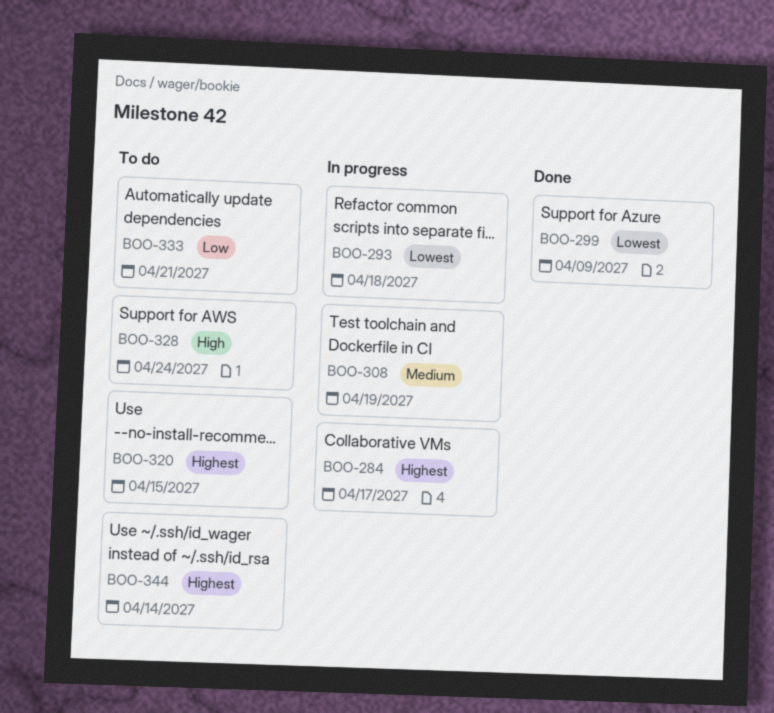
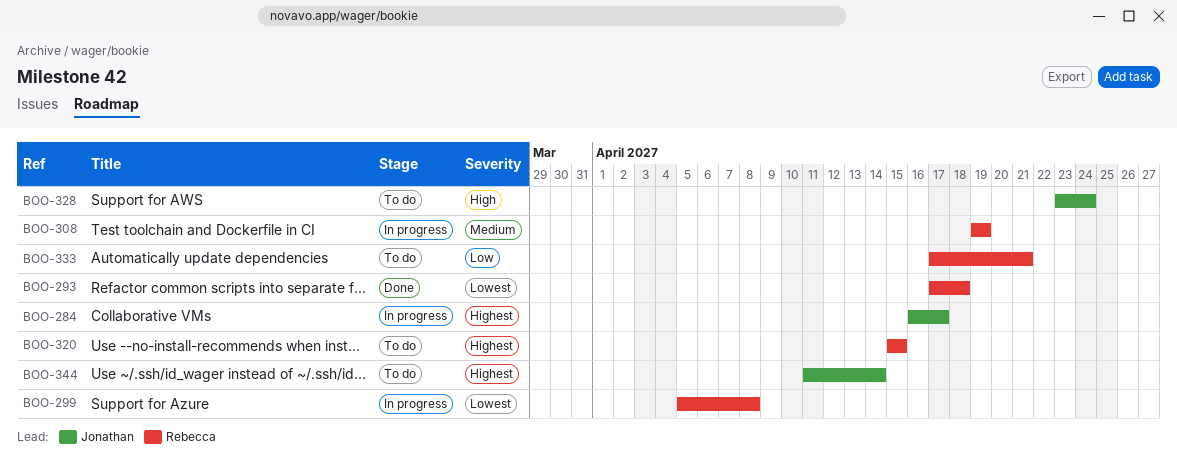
BOO-293, status: In progress -> Done
BOO-299, status: Done -> In progress
BOO-299, due: Apr 9 -> Apr 8

